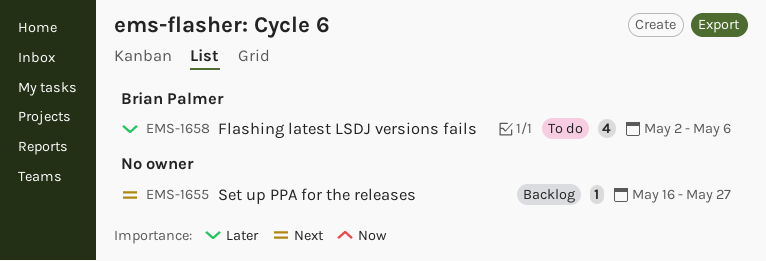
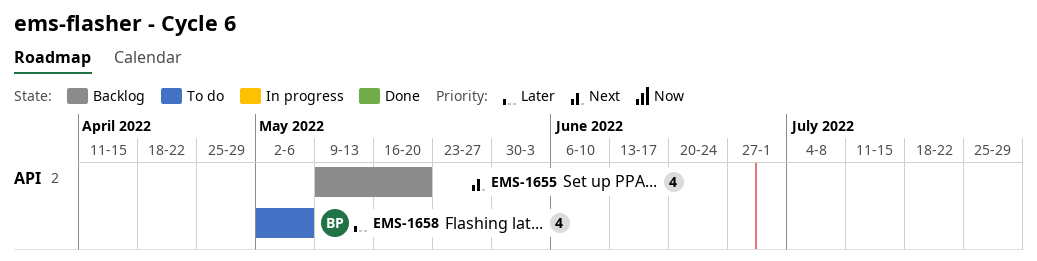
EMS-1655, estimate: 1 -> 4
EMS-1655, start: May 16 -> May 9
EMS-1655, due: May 27 -> May 20

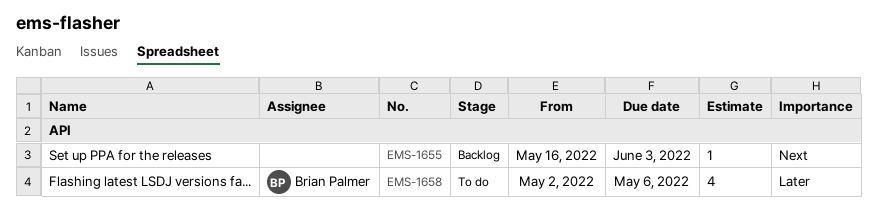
EMS-1655, estimate: 4 -> 1
EMS-1655, start: May 9 -> May 16
EMS-1655, due: May 20 -> Jun 3

